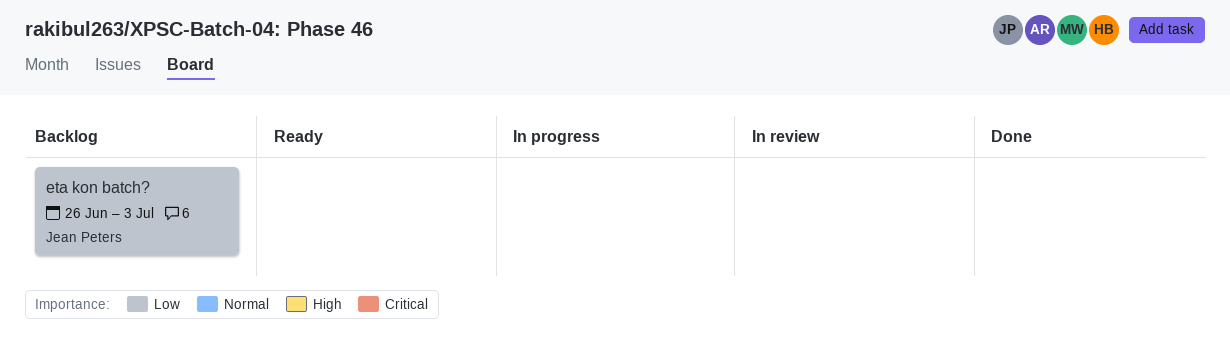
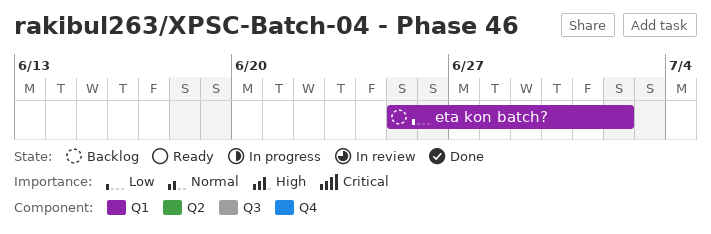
eta kon batch?, start: Jun 26 -> Jun 25
eta kon batch?, due: Jul 3 -> Jul 2

